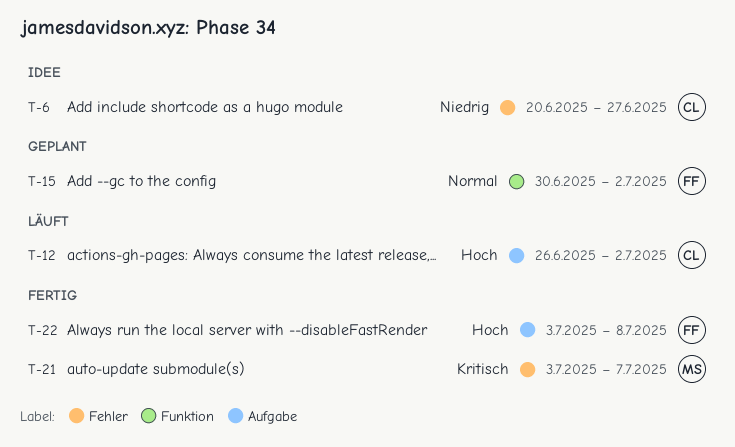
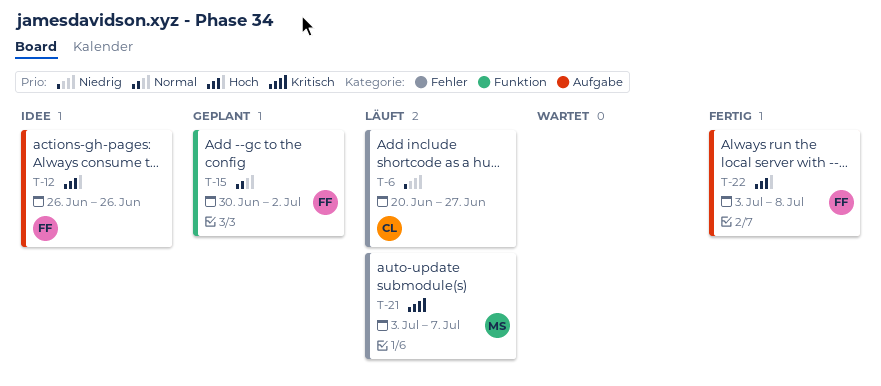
T-6, status: Idee -> Läuft
T-12, status: Läuft -> Idee
T-12, owner: CL -> FF
T-12, due: Jul 2 -> Jun 26
T-21, status: Fertig -> Läuft

